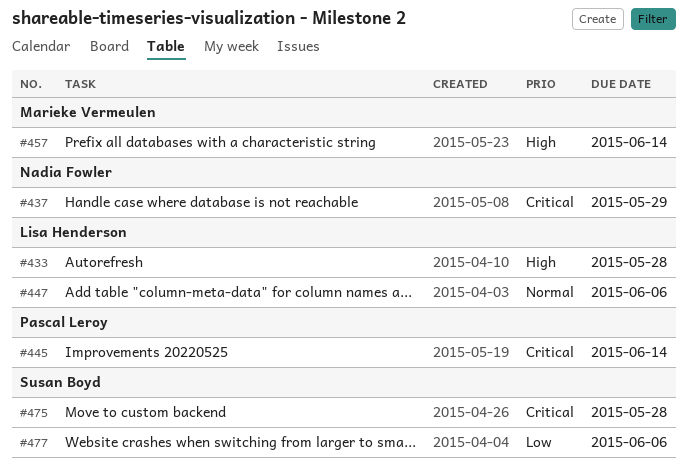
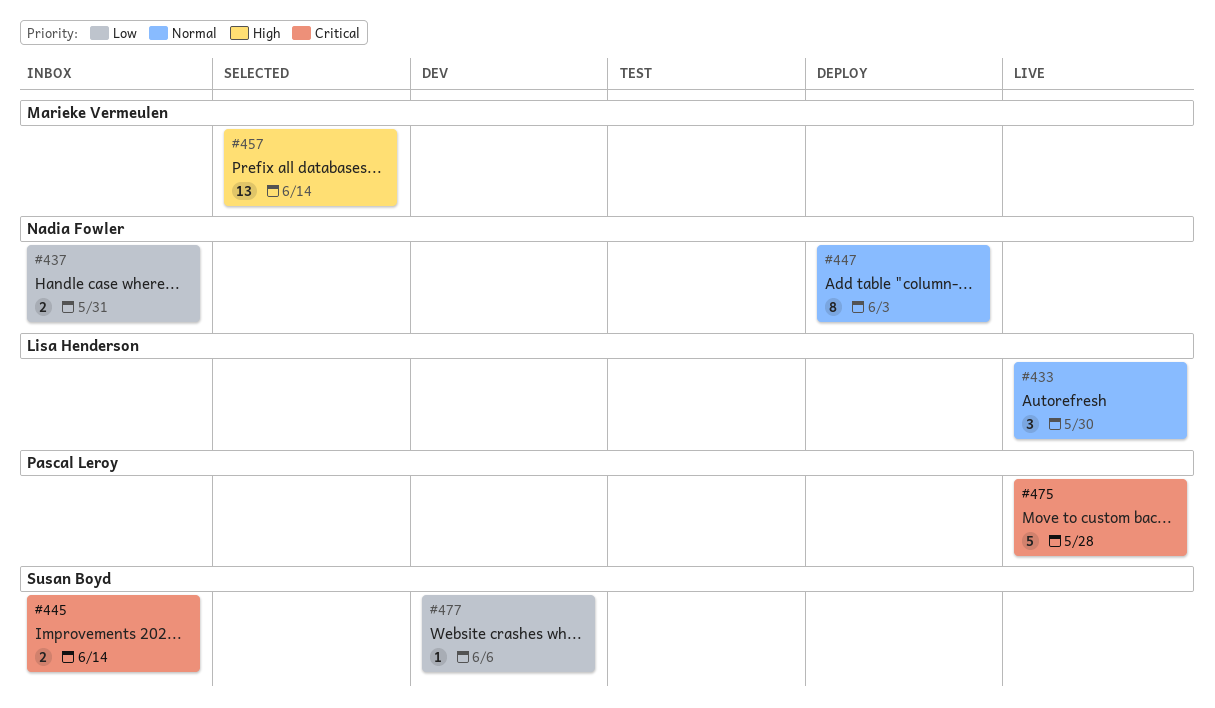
#433, priority: High -> Normal
#433, due: May 28 -> May 30
#437, priority: Critical -> Low
#437, due: May 29 -> May 31
#445, owner: Pascal Leroy -> Susan Boyd
#447, owner: Lisa Henderson -> Nadia Fowler
#447, due: Jun 6 -> Jun 3
#475, owner: Susan Boyd -> Pascal Leroy

